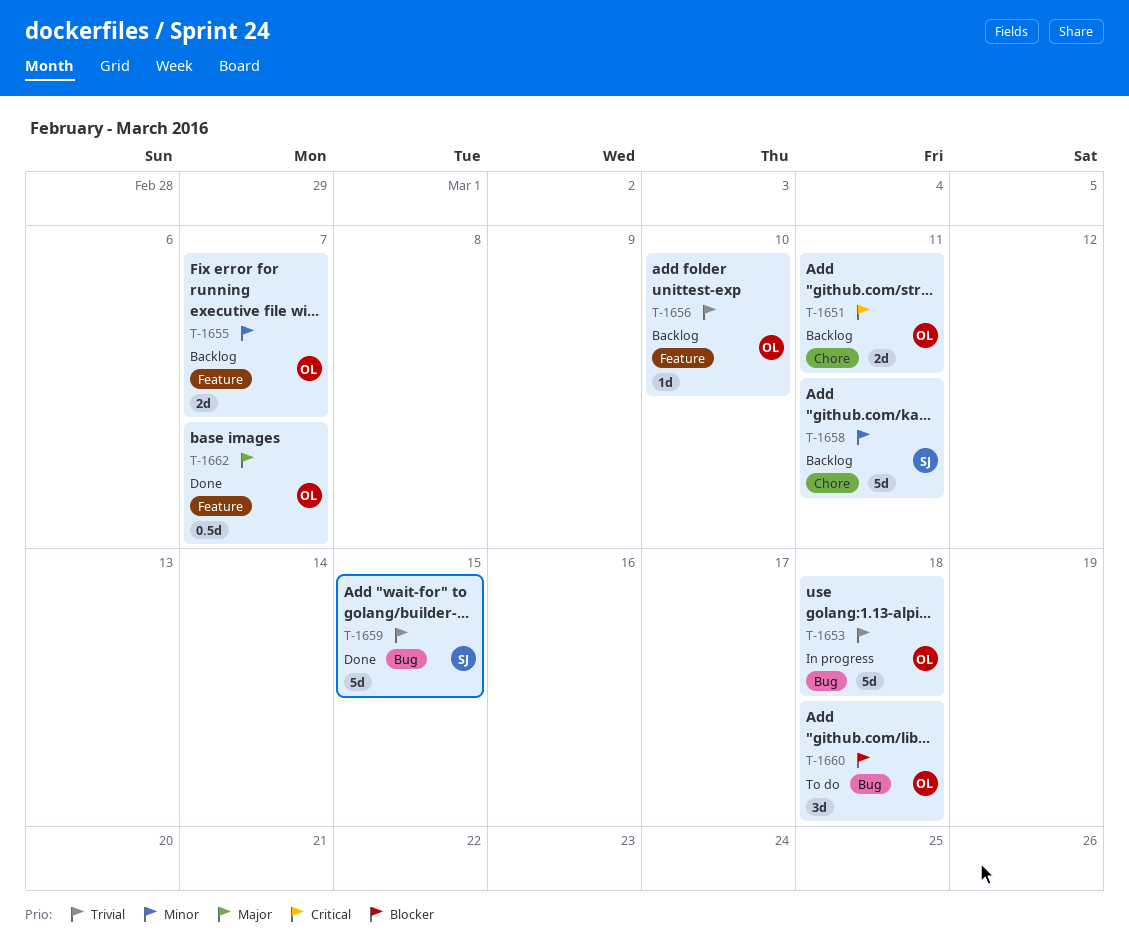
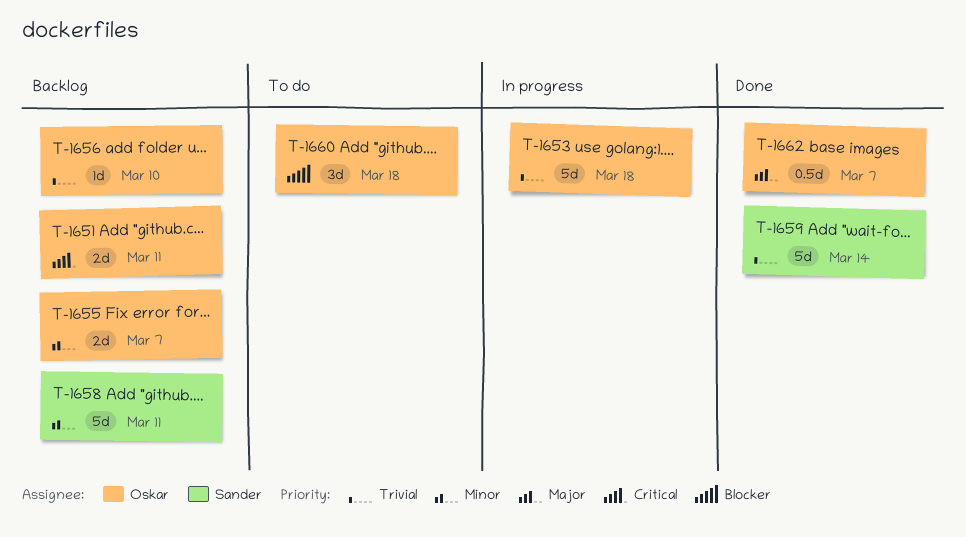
T-1659, due: Mar 15 -> Mar 14

